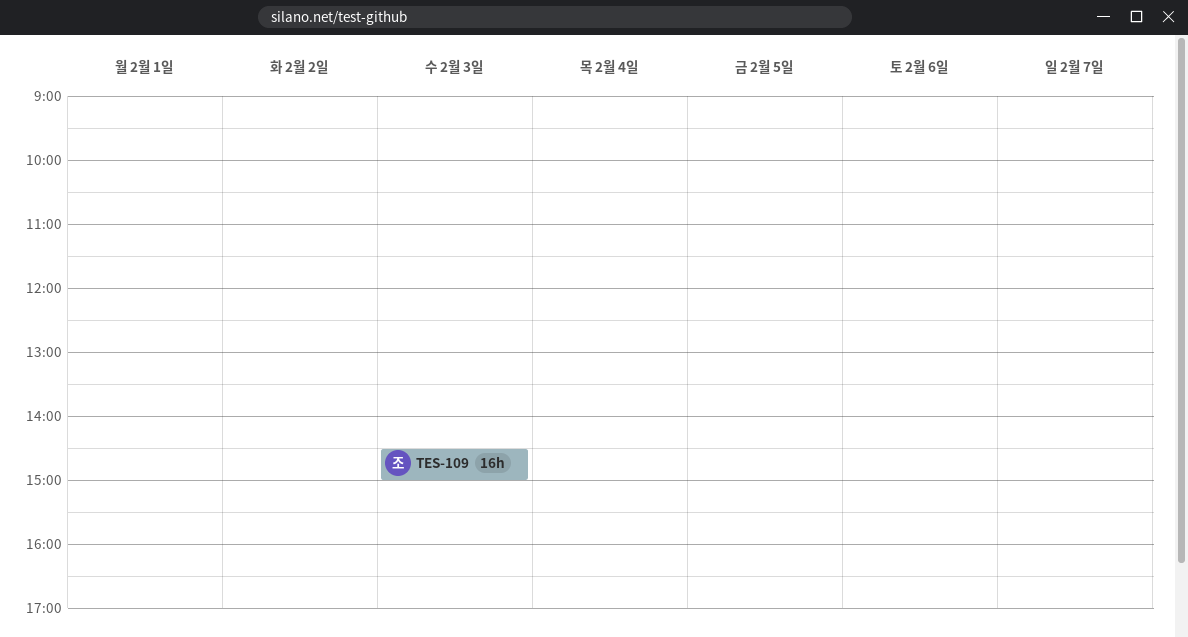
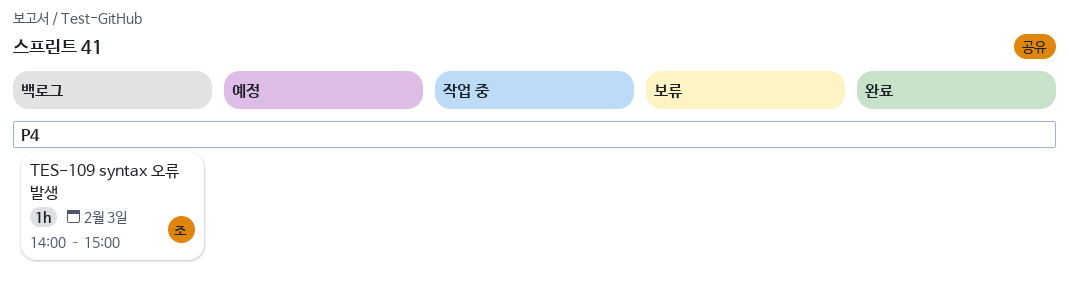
TES-109, estimate: 16h -> 1h
TES-109, begins: 14:30 -> 14:00

